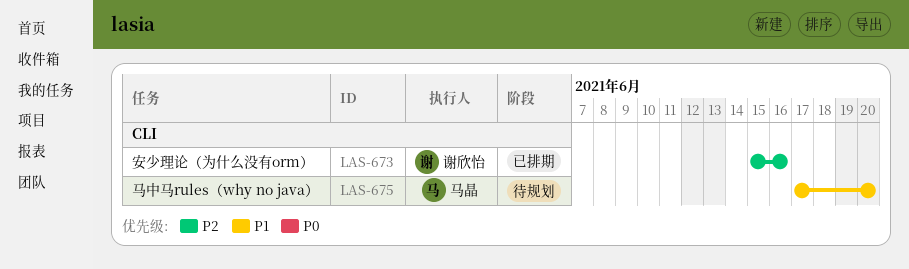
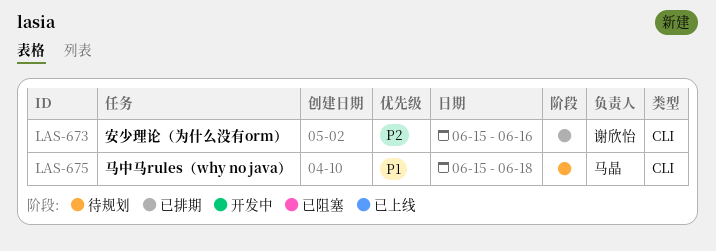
LAS-675, start: Jun 17 -> Jun 15
LAS-675, due: Jun 20 -> Jun 18

